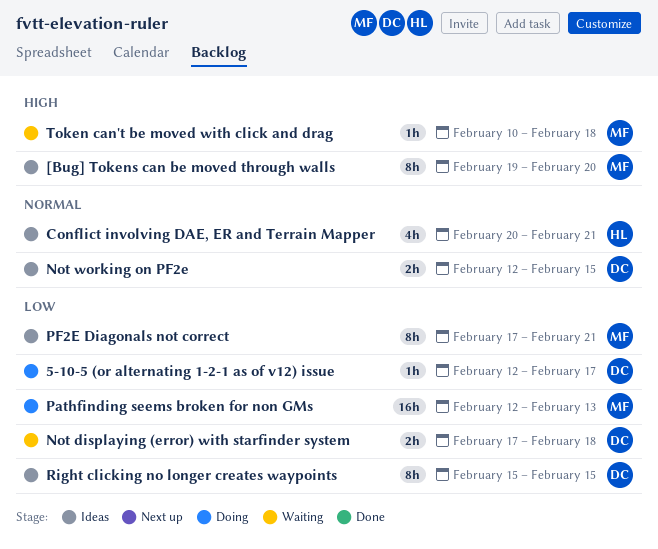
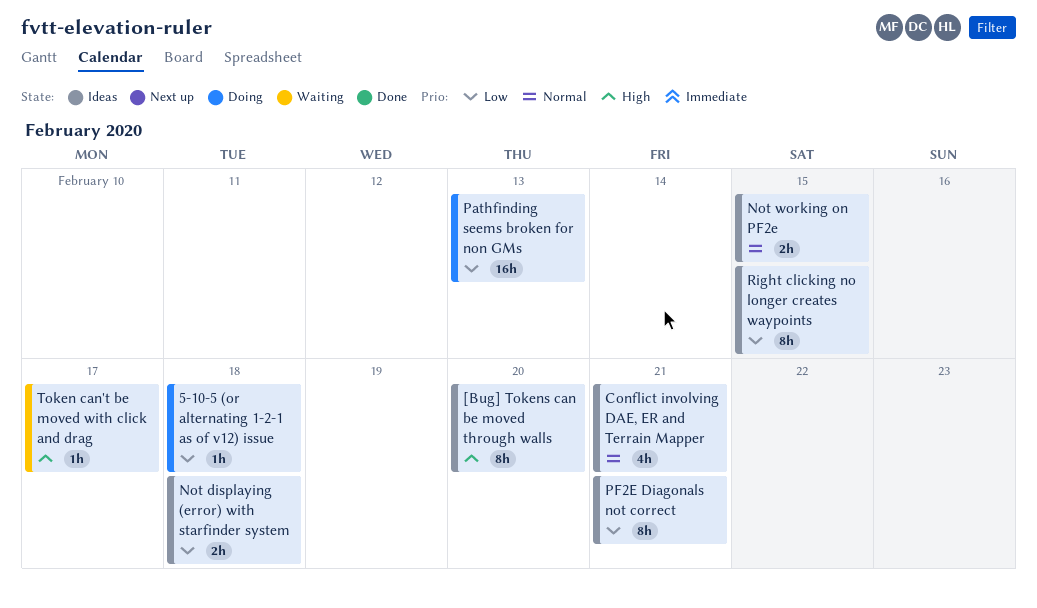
5-10-5 (or alternating 1-2-1 as of v12) issue, due: Feb 17 -> Feb 18
Not displaying (error) with starfinder system, status: Waiting -> Ideas
Token can't be moved with click and drag, due: Feb 18 -> Feb 17

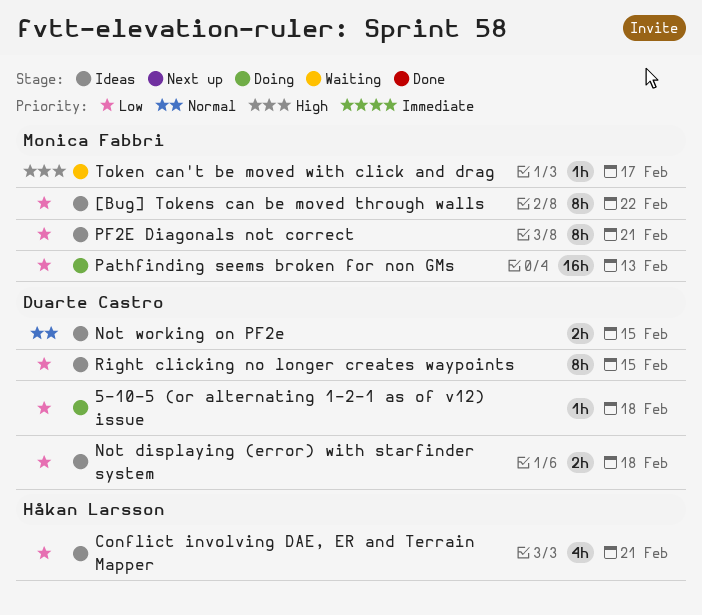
[Bug] Tokens can be moved through walls, priority: High -> Low
[Bug] Tokens can be moved through walls, due: Feb 20 -> Feb 22
Conflict involving DAE, ER and Terrain Mapper, priority: Normal -> Low

